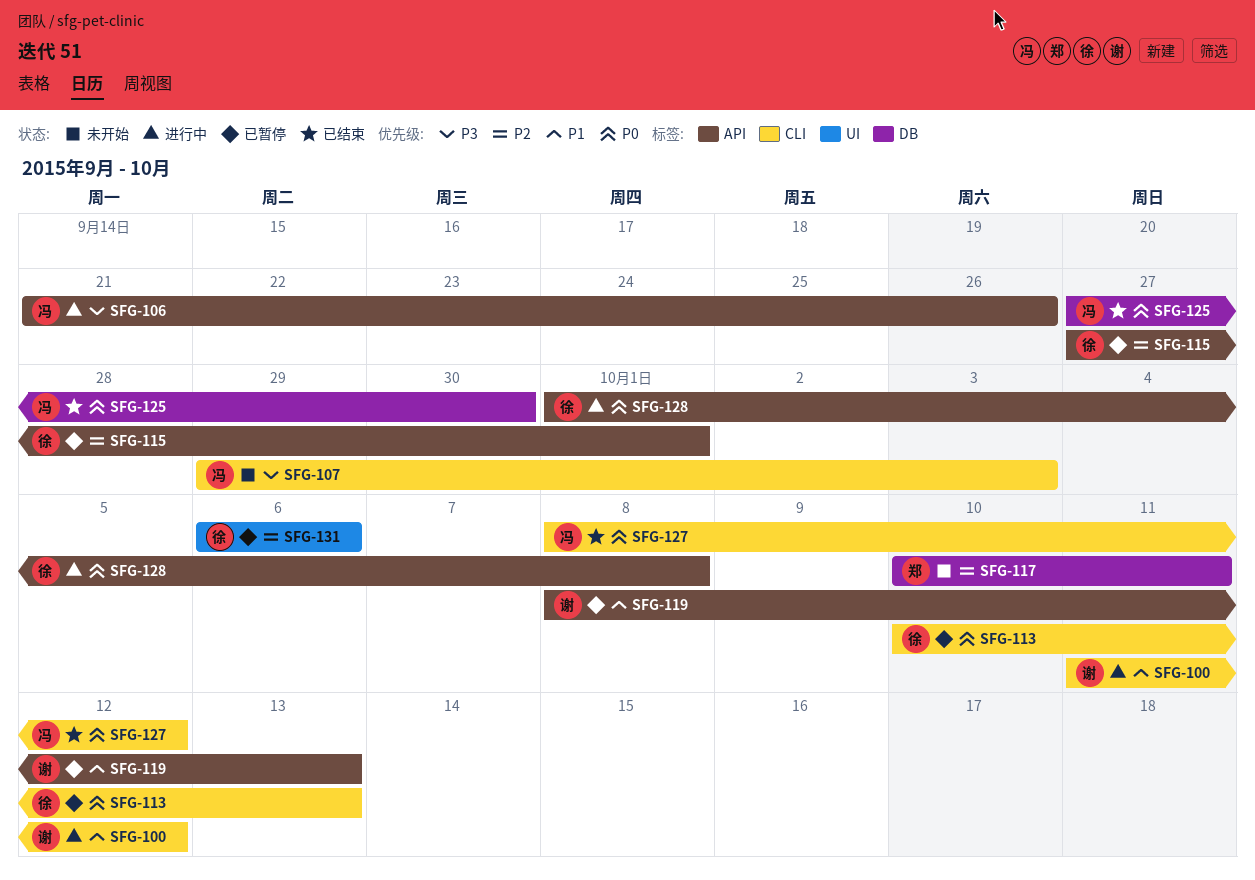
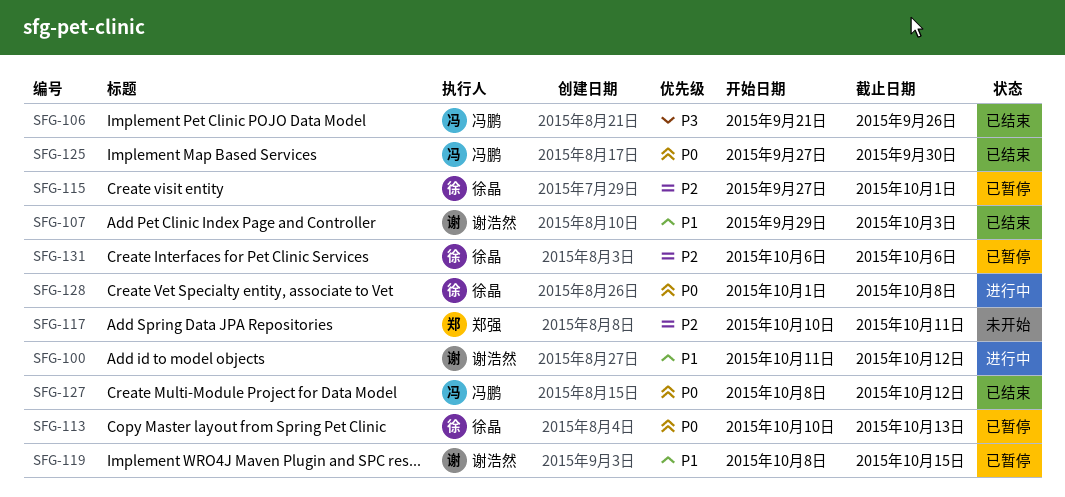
SFG-106, status: 进行中 -> 已结束
SFG-107, status: 未开始 -> 已结束
SFG-107, owner: 冯鹏 -> 谢浩然
SFG-107, priority: P3 -> P1
SFG-119, due: Oct 13 -> Oct 15

